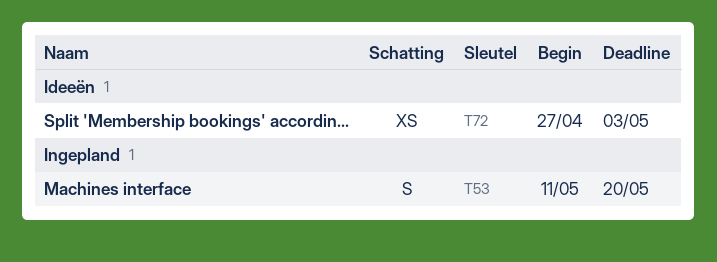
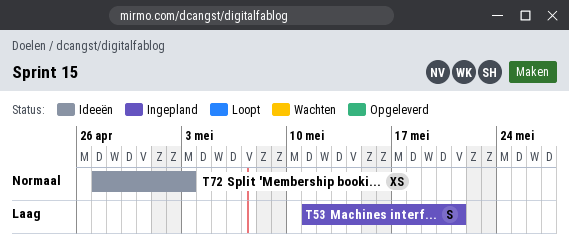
T53, due: May 20 -> May 21

